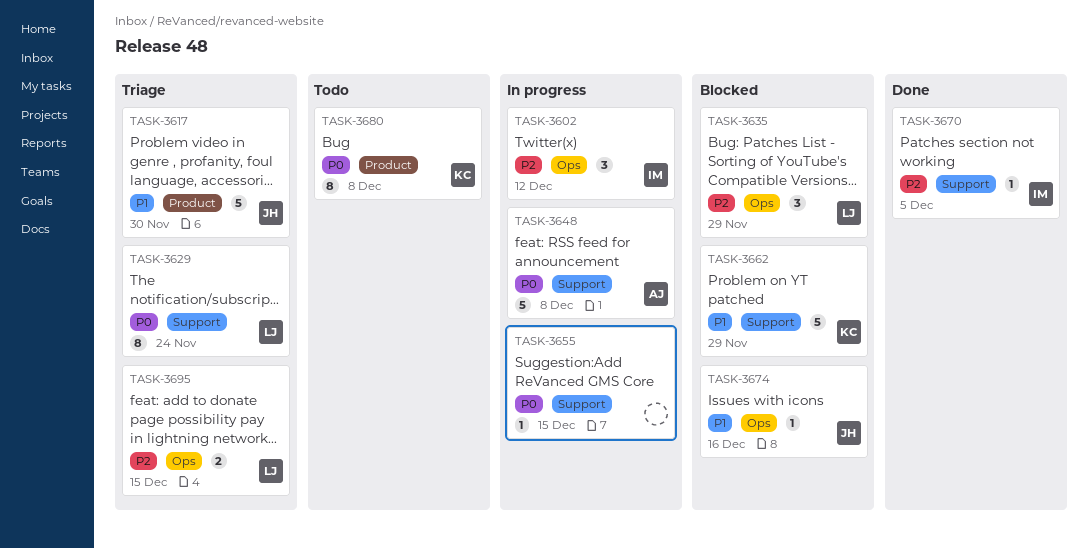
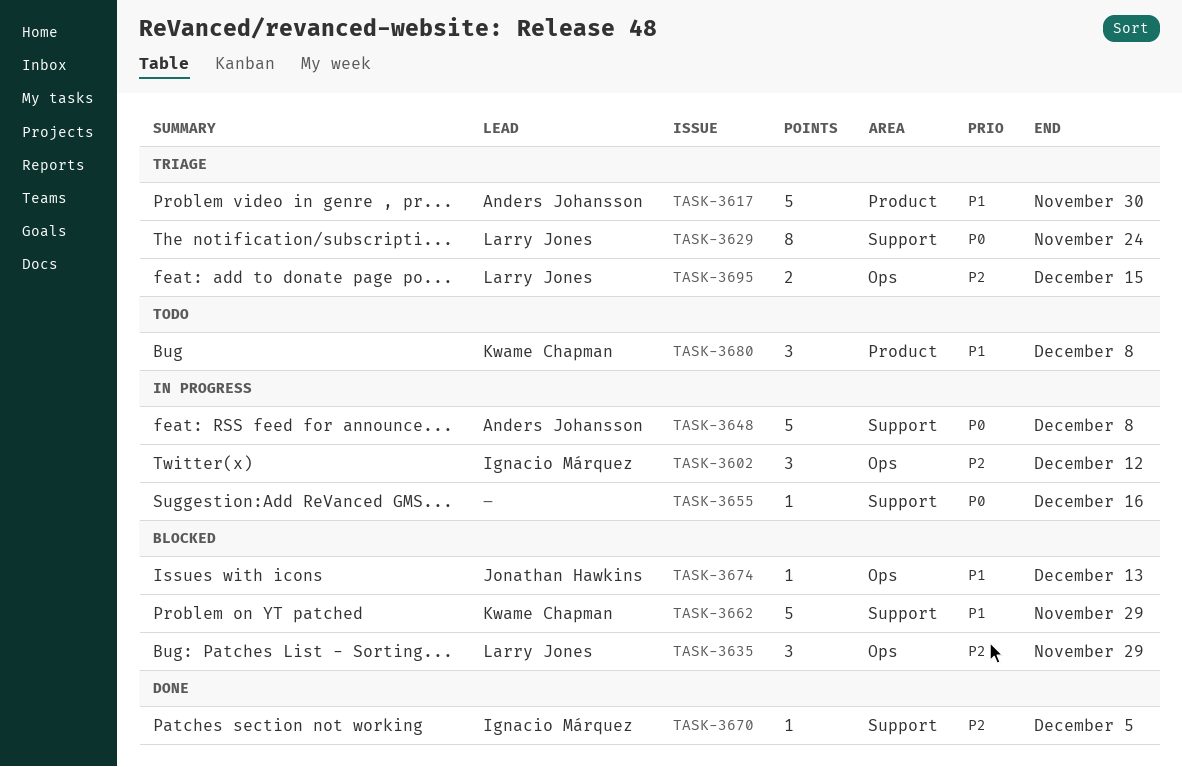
TASK-3617, owner: Jonathan Hawkins -> Anders Johansson
TASK-3655, due: Dec 15 -> Dec 16
TASK-3674, due: Dec 16 -> Dec 13
TASK-3680, priority: P0 -> P1
TASK-3680, estimate: 8 -> 3

